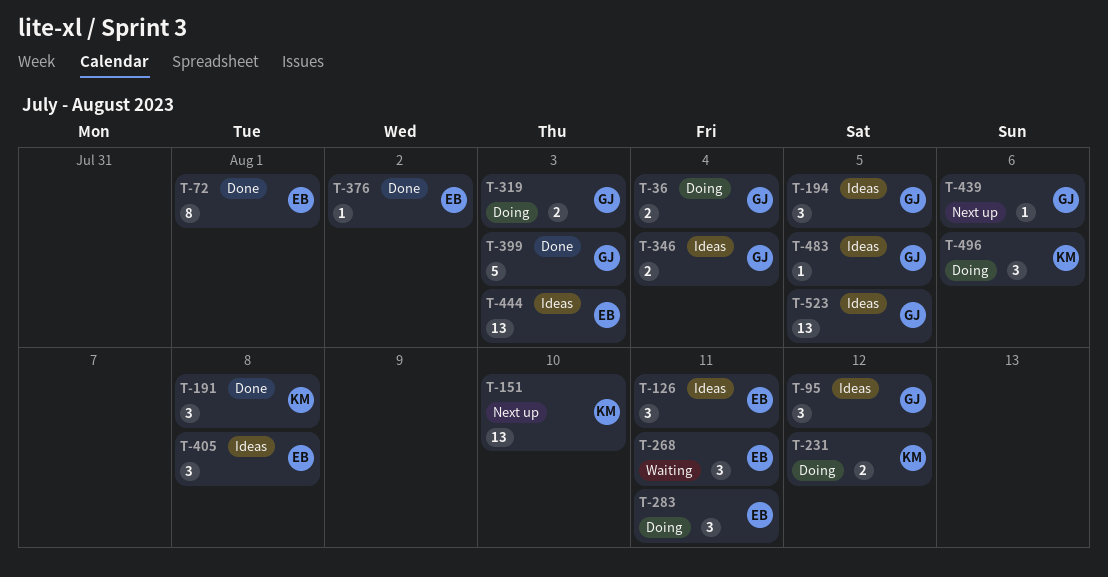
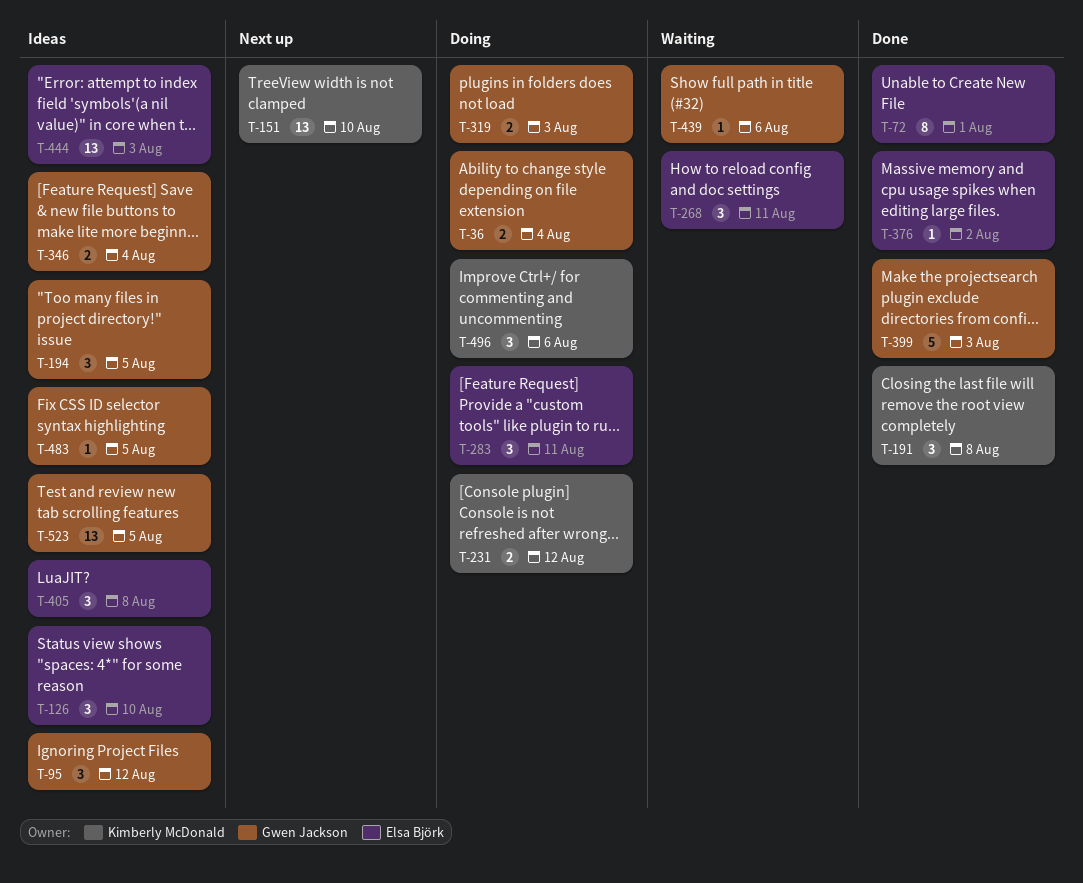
T-126, due: Aug 11 -> Aug 10
T-439, status: Next up -> Waiting

